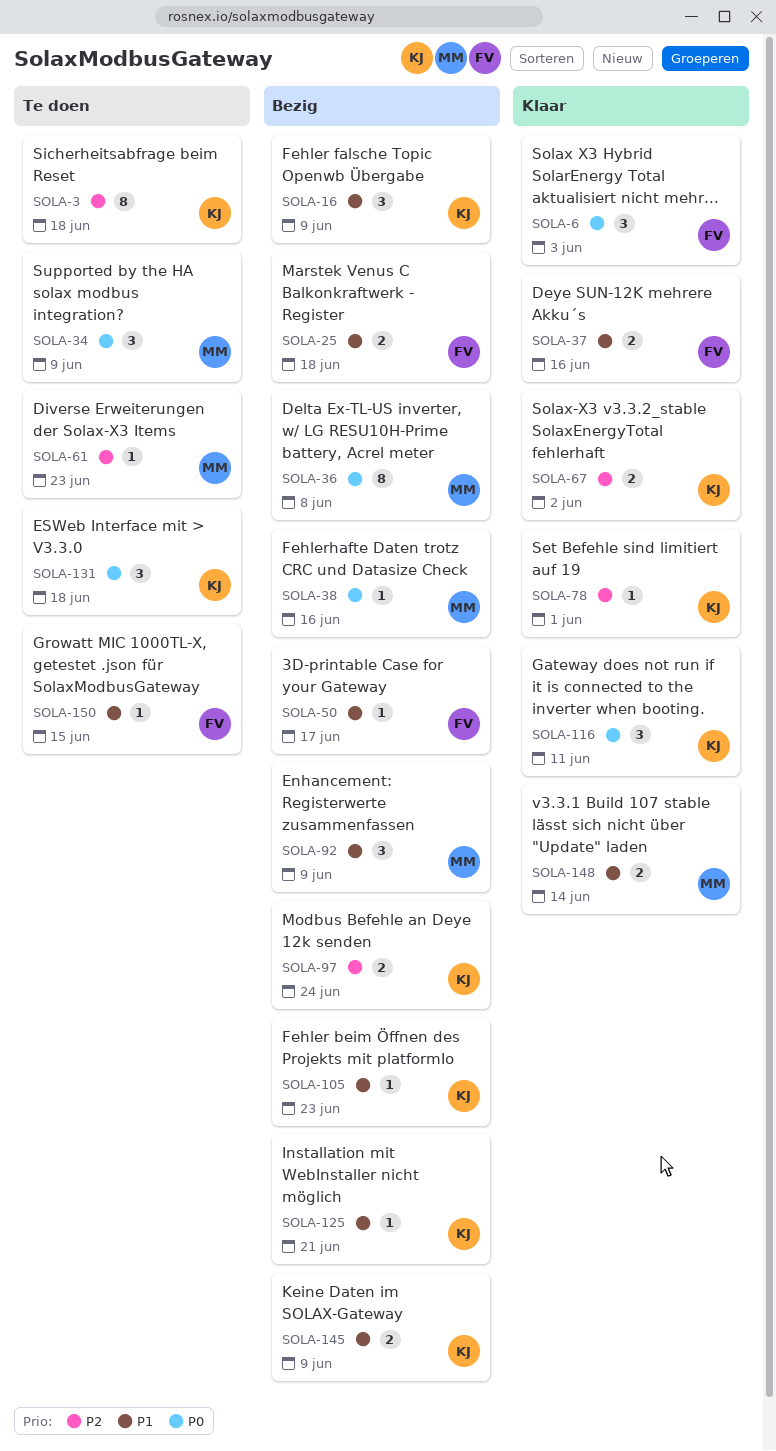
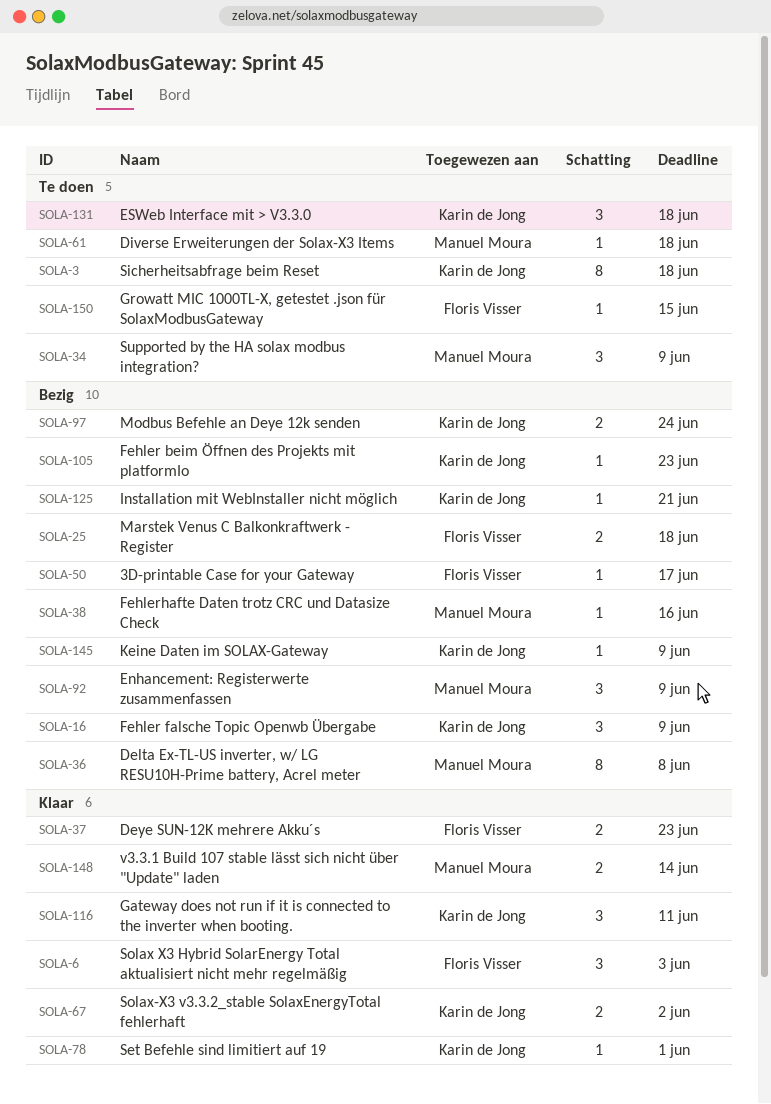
SOLA-37, due: Jun 16 -> Jun 23
SOLA-61, due: Jun 23 -> Jun 18
SOLA-145, estimate: 2 -> 1

